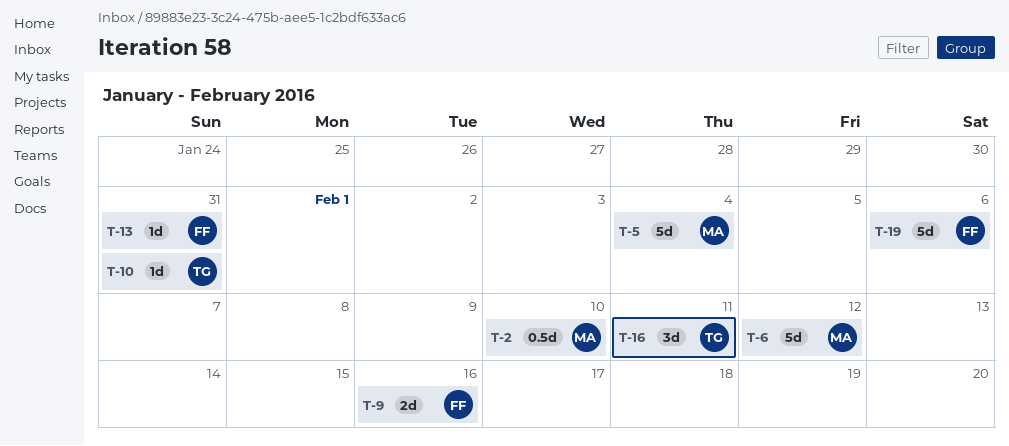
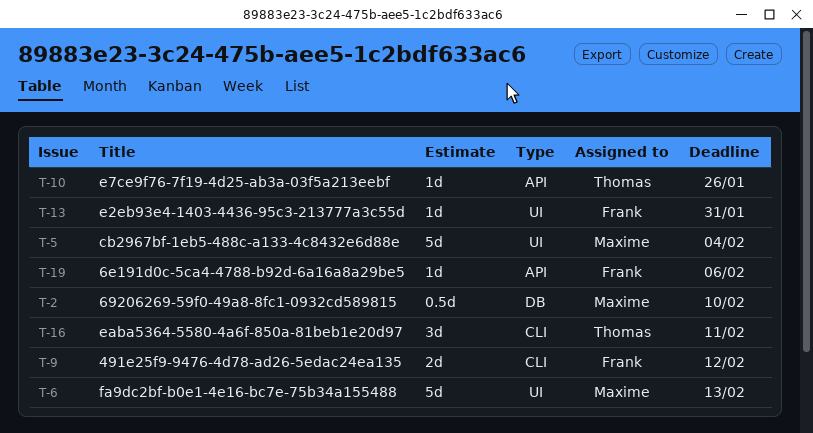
T-6, due: Feb 12 -> Feb 13
T-9, due: Feb 16 -> Feb 12
T-10, due: Jan 31 -> Jan 26
T-19, estimate: 5d -> 1d

